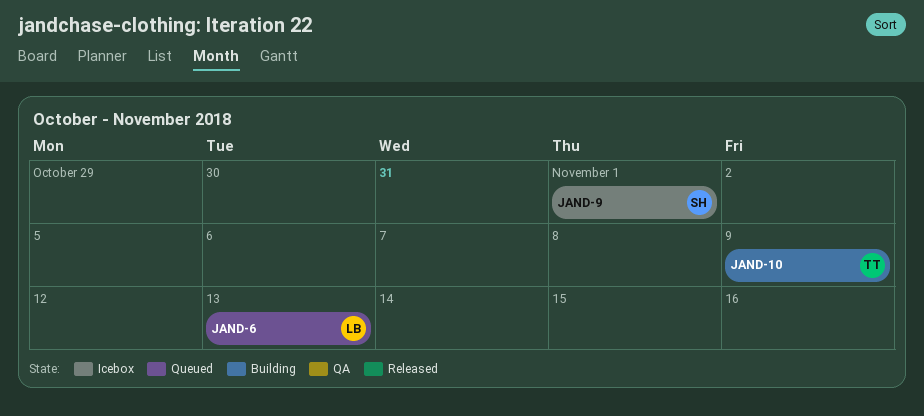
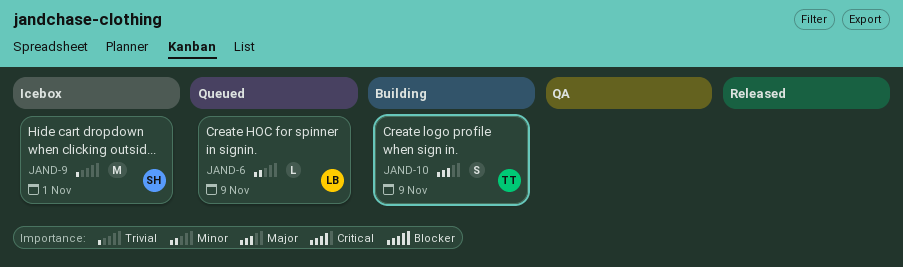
JAND-6, due: Nov 13 -> Nov 9

